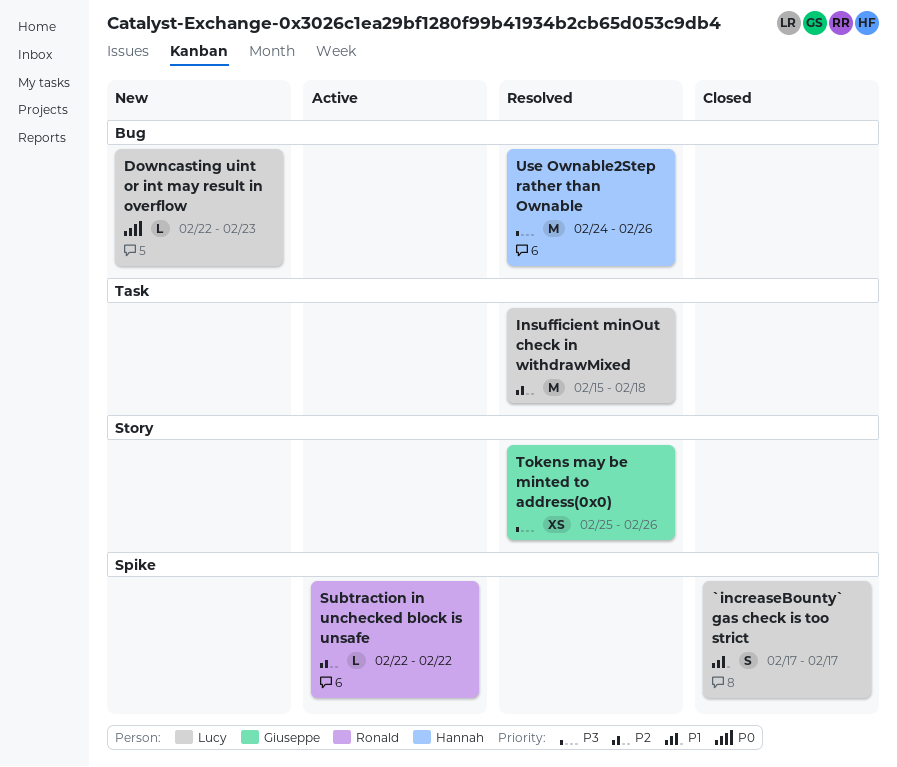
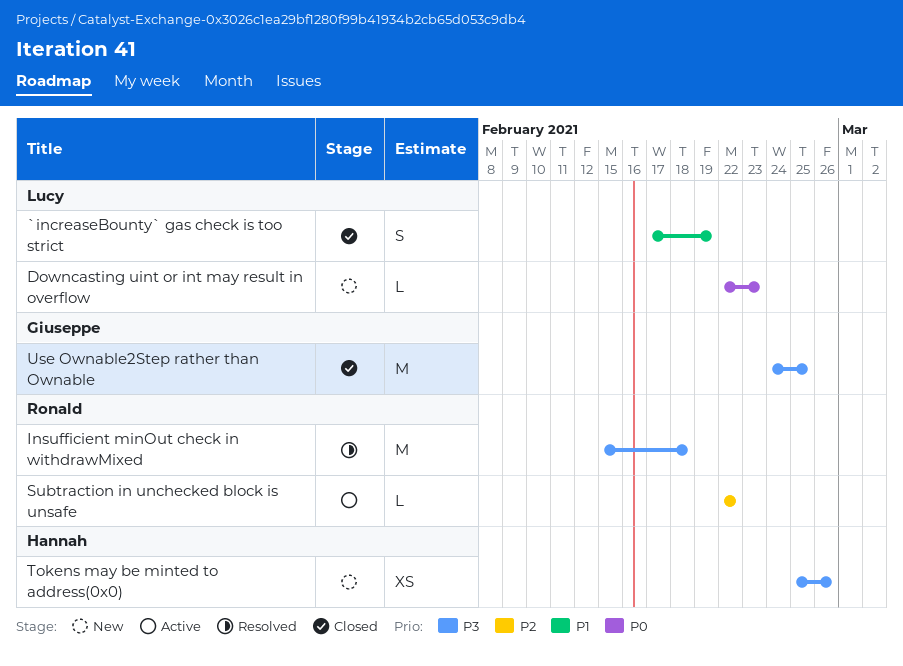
`increaseBounty` gas check is too strict, due: Feb 17 -> Feb 19
Insufficient minOut check in withdrawMixed, owner: Lucy -> Ronald
Insufficient minOut check in withdrawMixed, priority: P2 -> P3
Tokens may be minted to address(0x0), status: Resolved -> New
Tokens may be minted to address(0x0), owner: Giuseppe -> Hannah
Use Ownable2Step rather than Ownable, status: Resolved -> Closed
Use Ownable2Step rather than Ownable, owner: Hannah -> Giuseppe
Use Ownable2Step rather than Ownable, due: Feb 26 -> Feb 25

